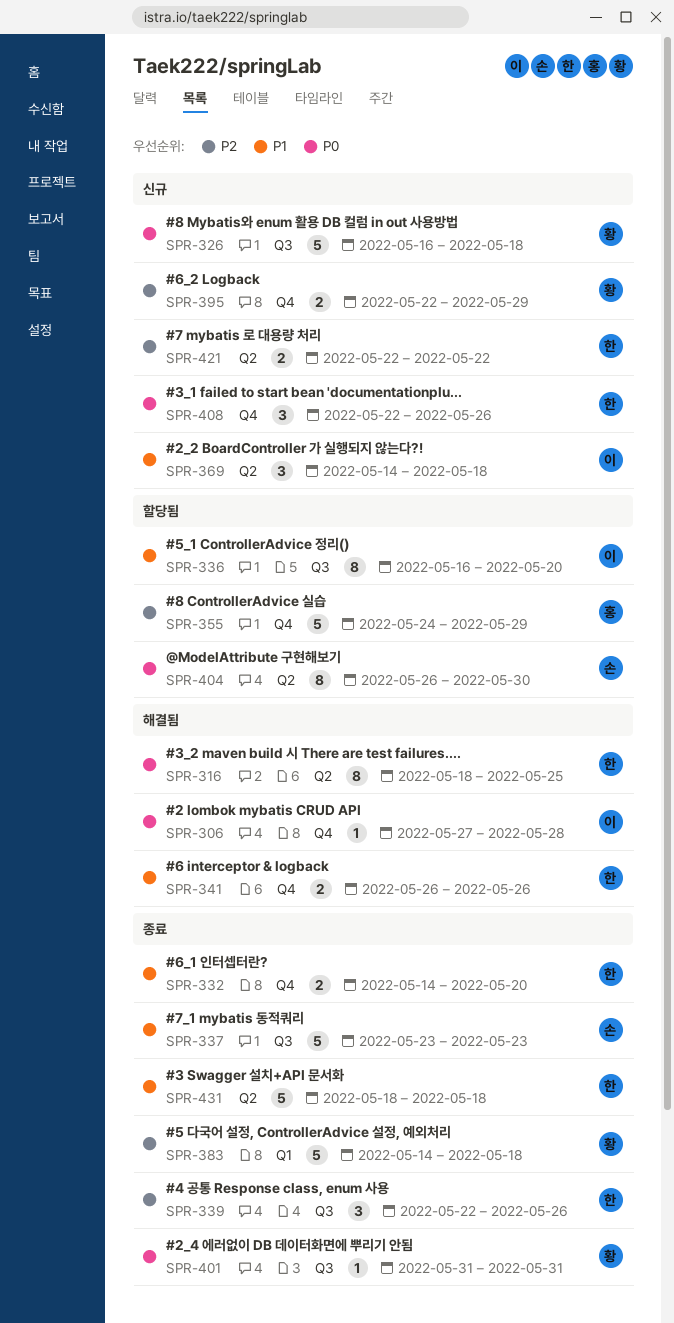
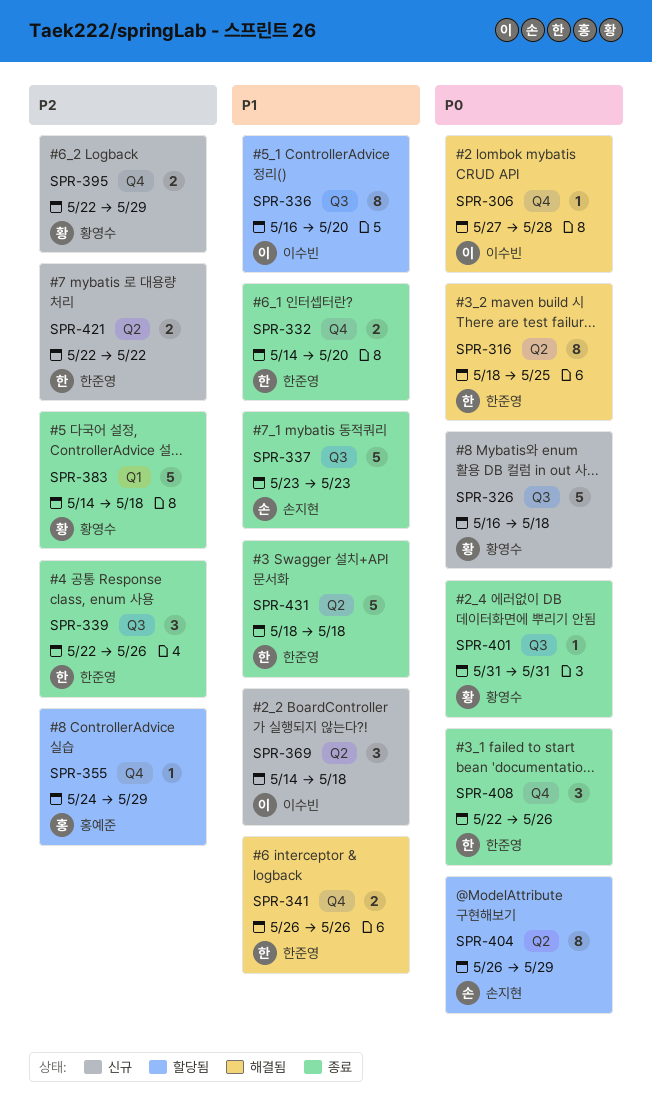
SPR-355, estimate: 5 -> 1
SPR-404, due: May 30 -> May 29
SPR-408, status: 신규 -> 종료

